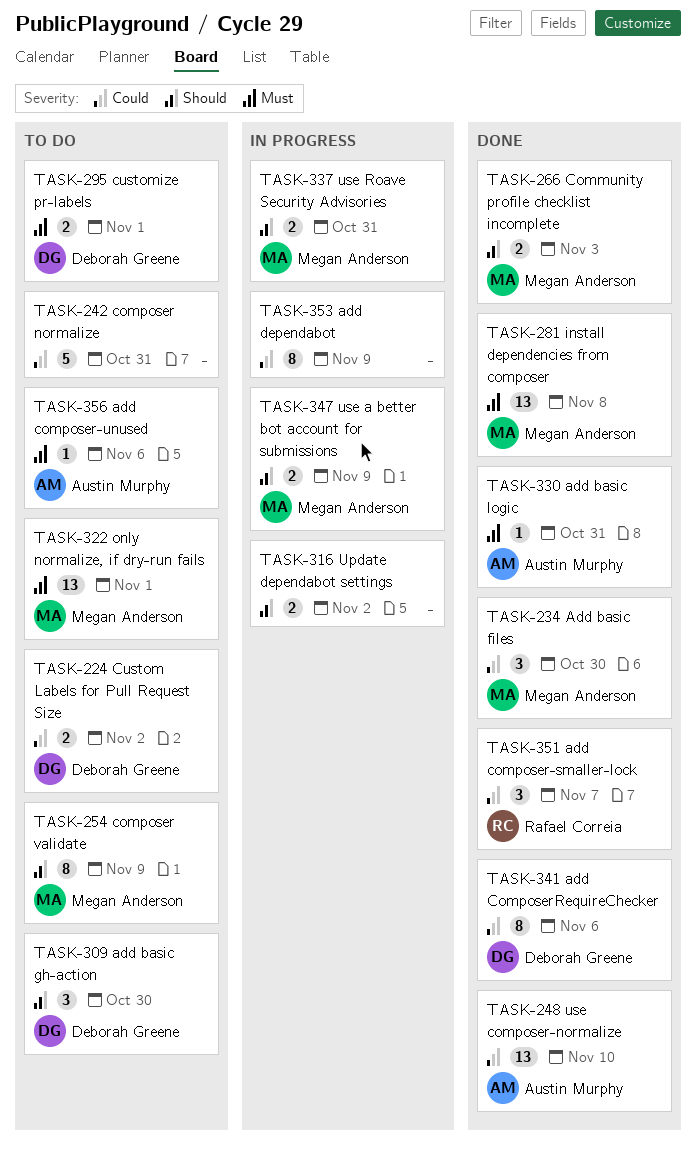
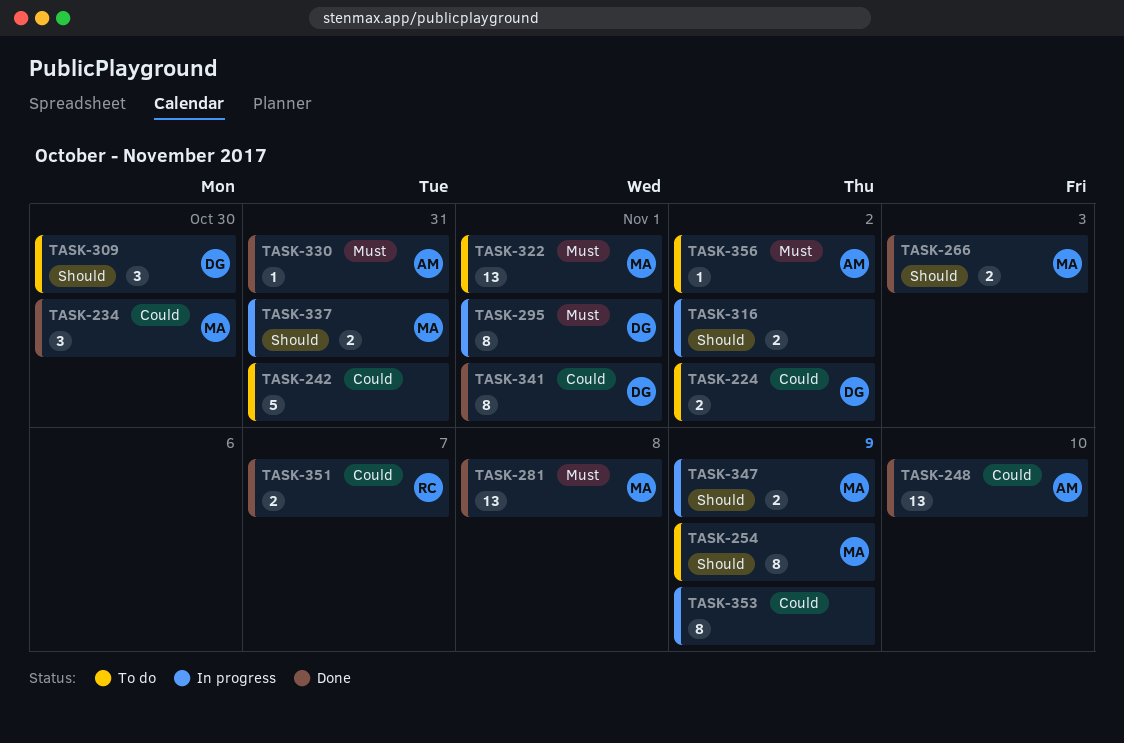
TASK-295, status: To do -> In progress
TASK-295, estimate: 2 -> 8
TASK-341, due: Nov 6 -> Nov 1
TASK-351, estimate: 3 -> 2
TASK-356, due: Nov 6 -> Nov 2

